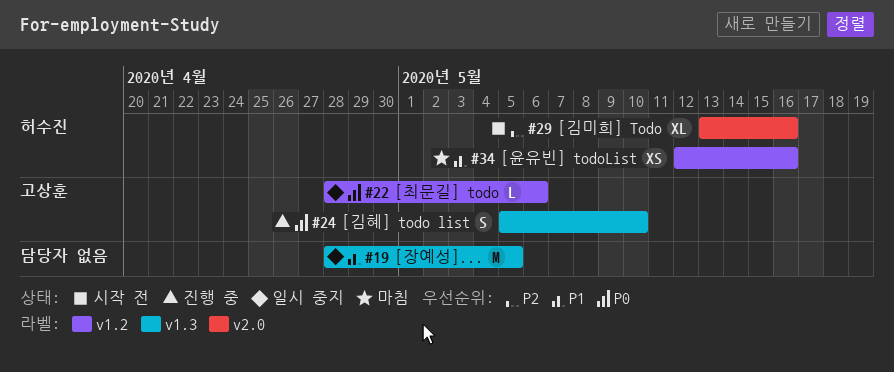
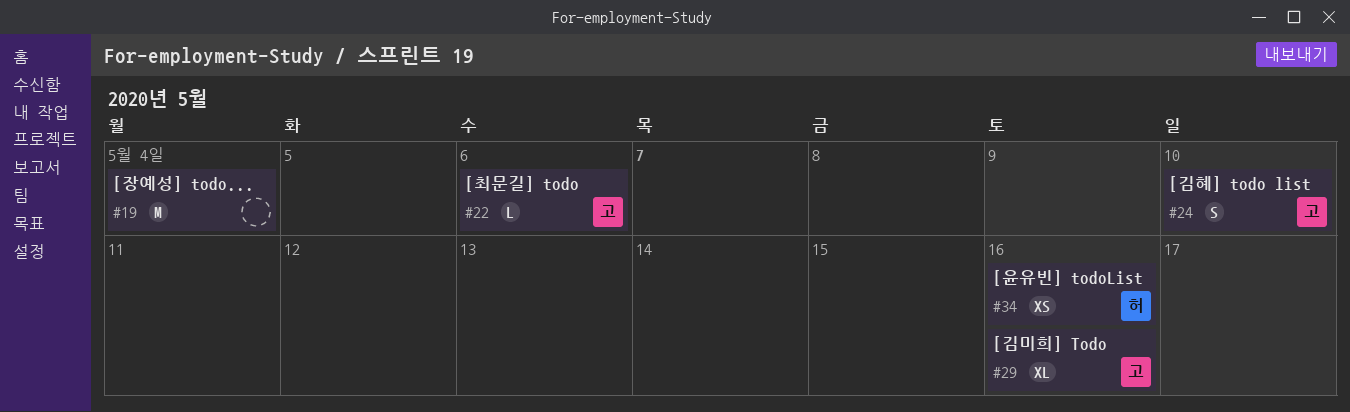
#19, due: May 5 -> May 4
#29, owner: 허수진 -> 고상훈

